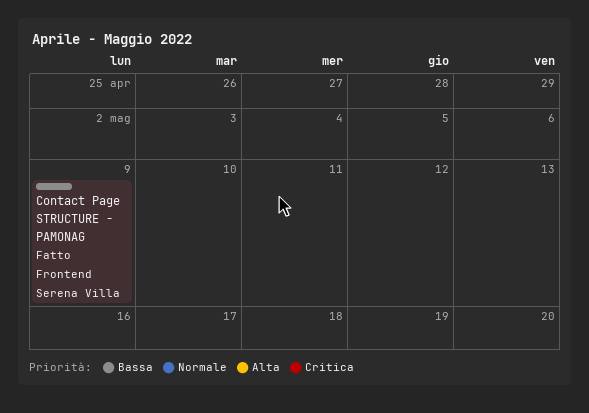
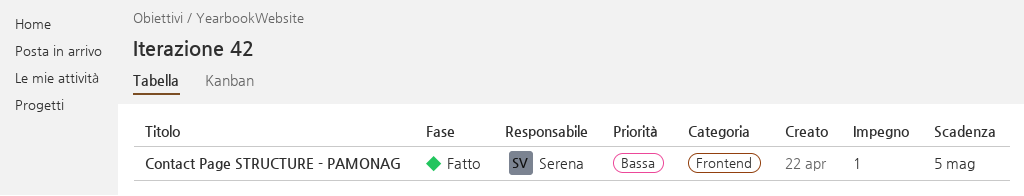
Contact Page STRUCTURE - PAMONAG, due: May 9 -> May 5

